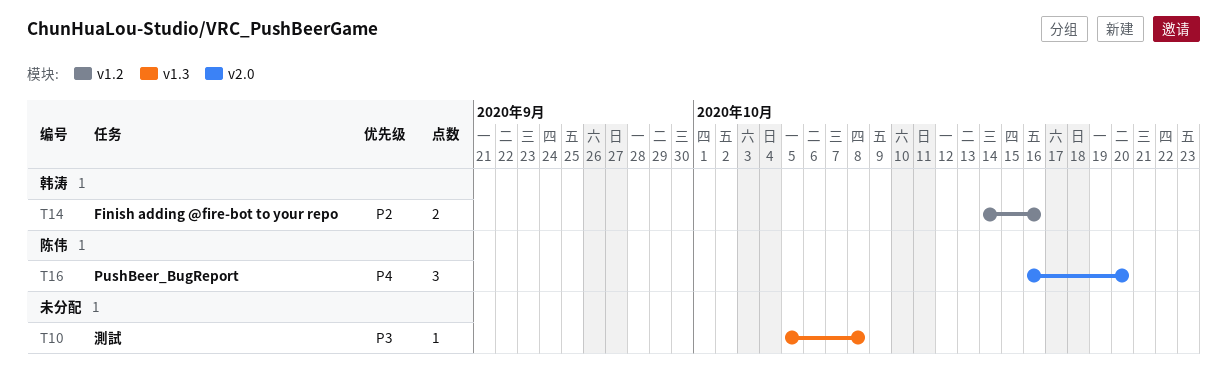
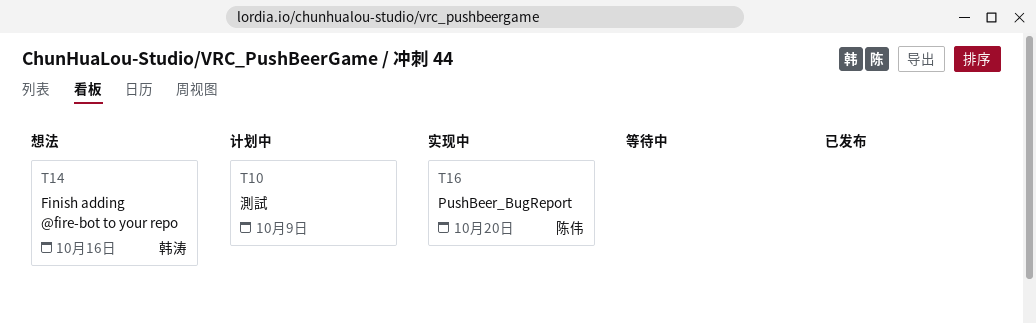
T10, due: Oct 8 -> Oct 9

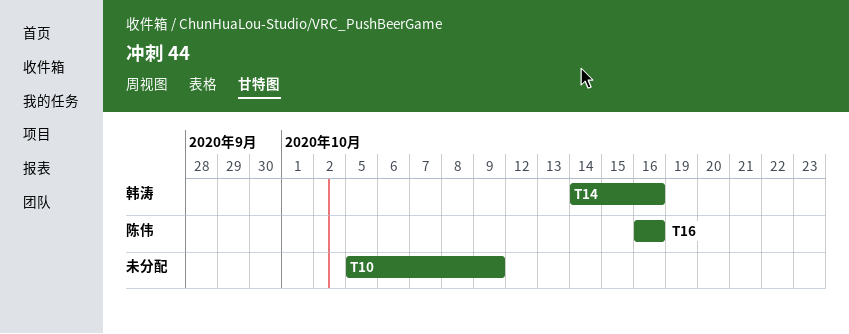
T16, due: Oct 20 -> Oct 16

